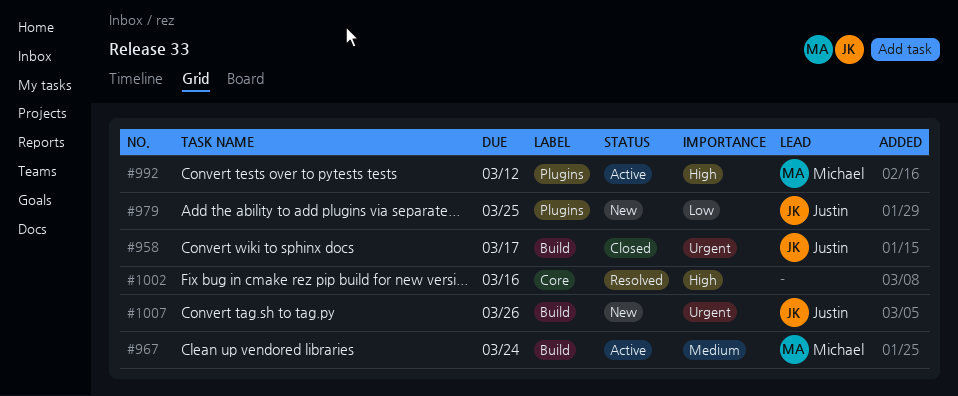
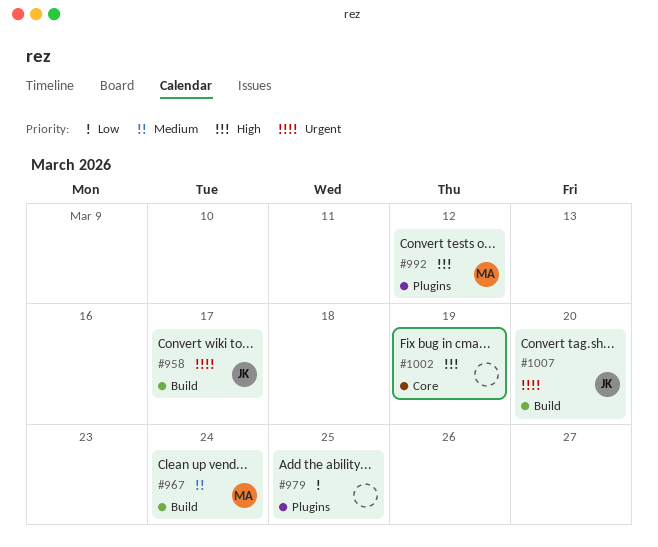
#979, owner: Justin -> none
#1002, due: Mar 16 -> Mar 19
#1007, due: Mar 26 -> Mar 20

